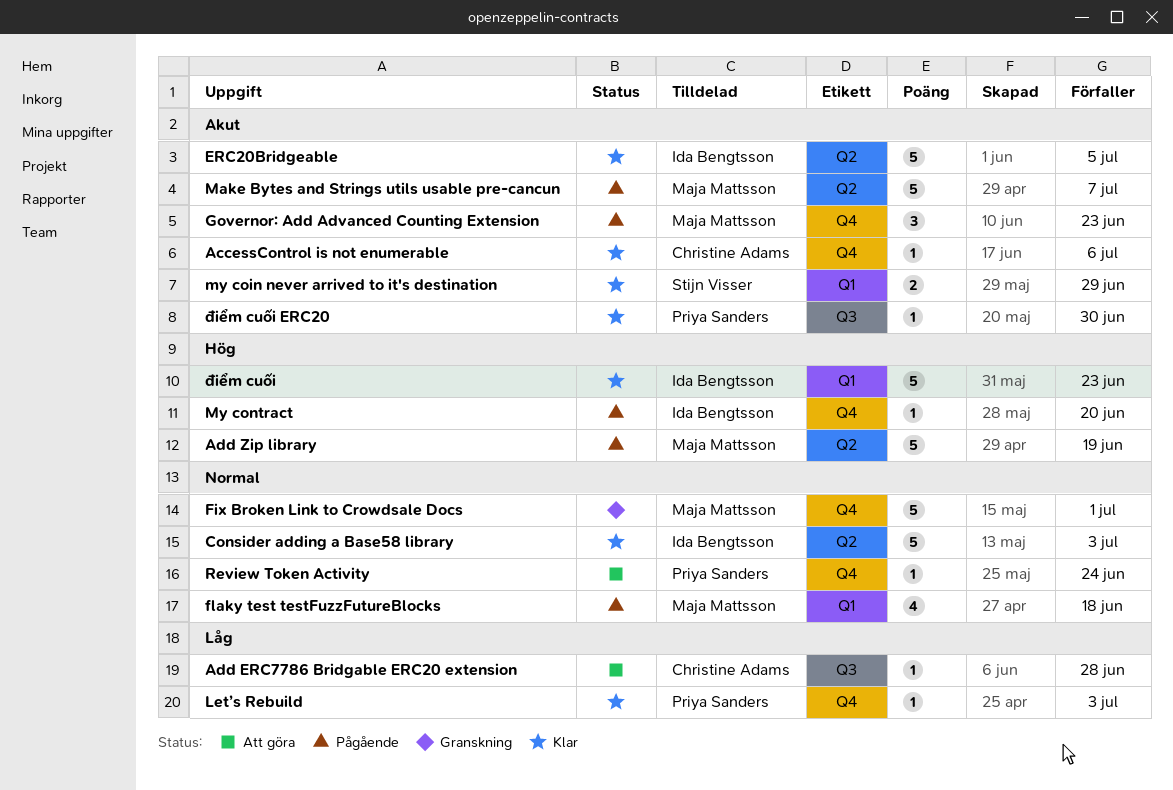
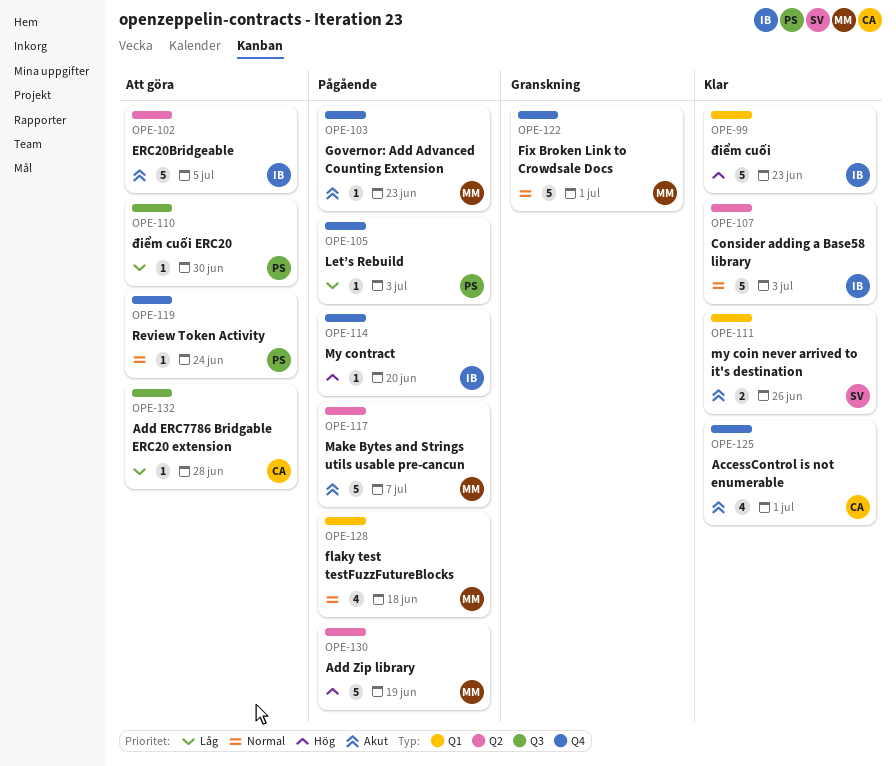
AccessControl is not enumerable, estimate: 1 -> 4
AccessControl is not enumerable, due: Jul 6 -> Jul 1
ERC20Bridgeable, status: Klar -> Att göra
Governor: Add Advanced Counting Extension, estimate: 3 -> 1
Let’s Rebuild, status: Klar -> Pågående
my coin never arrived to it's destination, due: Jun 29 -> Jun 26
điểm cuối ERC20, status: Klar -> Att göra
điểm cuối ERC20, priority: Akut -> Låg

